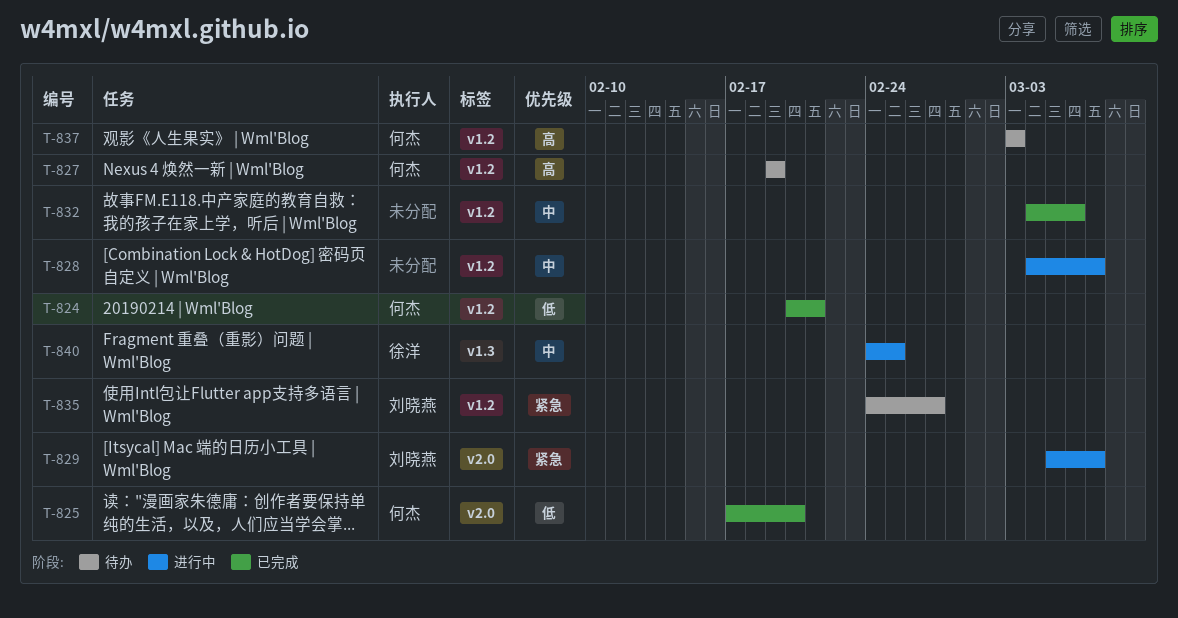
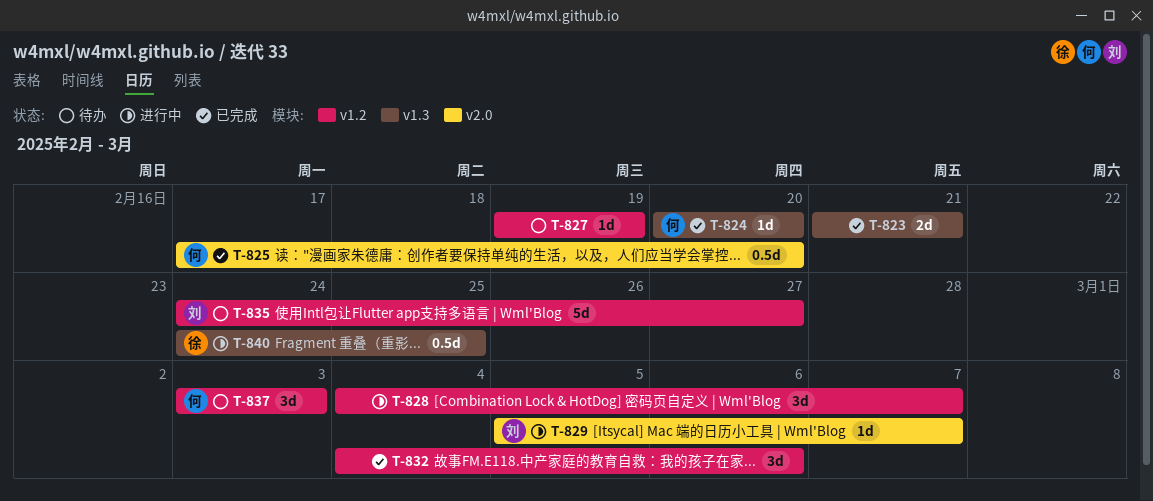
T-823: none -> present
T-824, label: v1.2 -> v1.3
T-824, due: Feb 21 -> Feb 20
T-827, owner: 何杰 -> none

